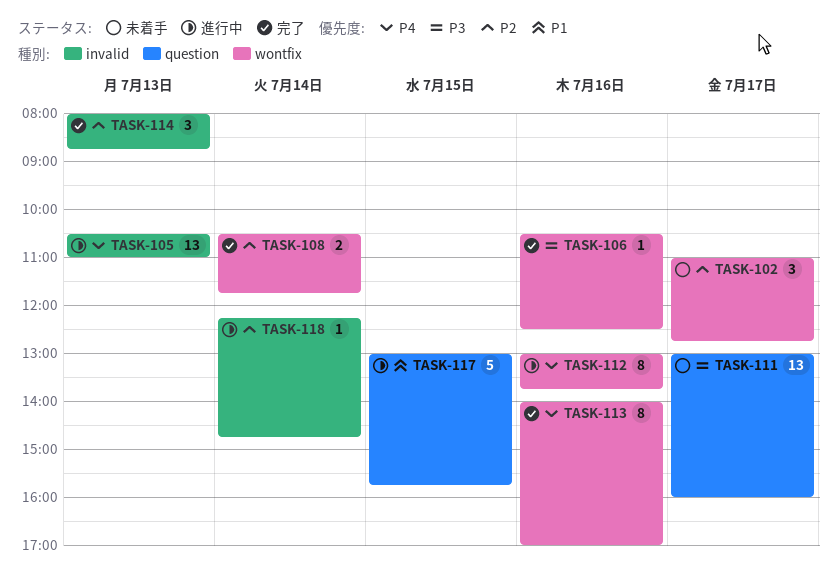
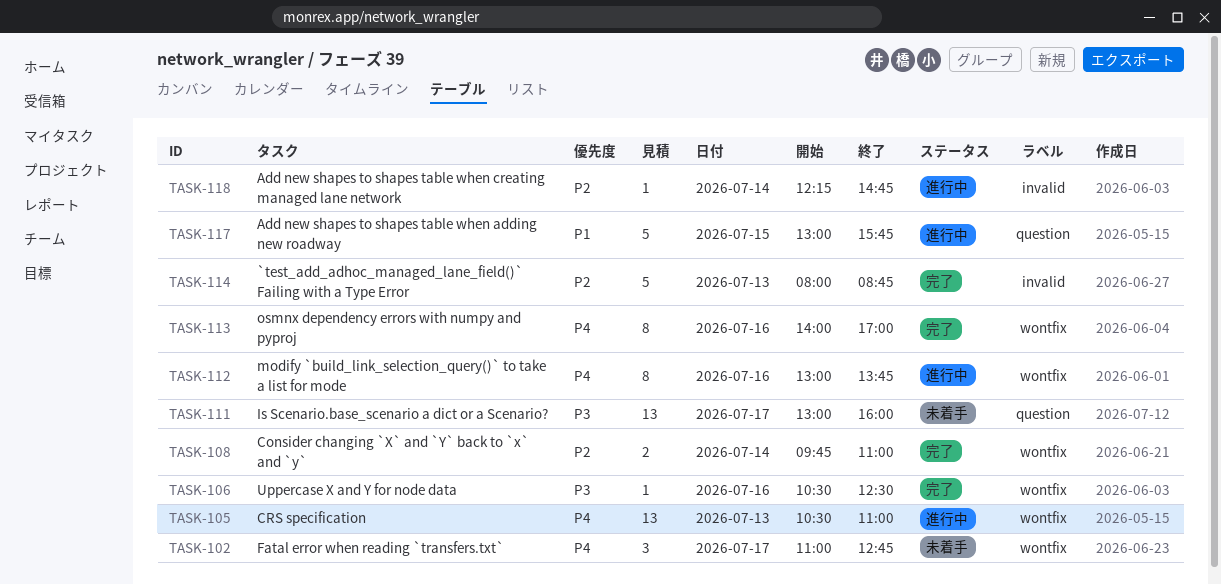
TASK-102, priority: P2 -> P4
TASK-105, label: invalid -> wontfix
TASK-108, begins: 10:30 -> 09:45
TASK-108, ends: 11:45 -> 11:00
TASK-114, estimate: 3 -> 5

